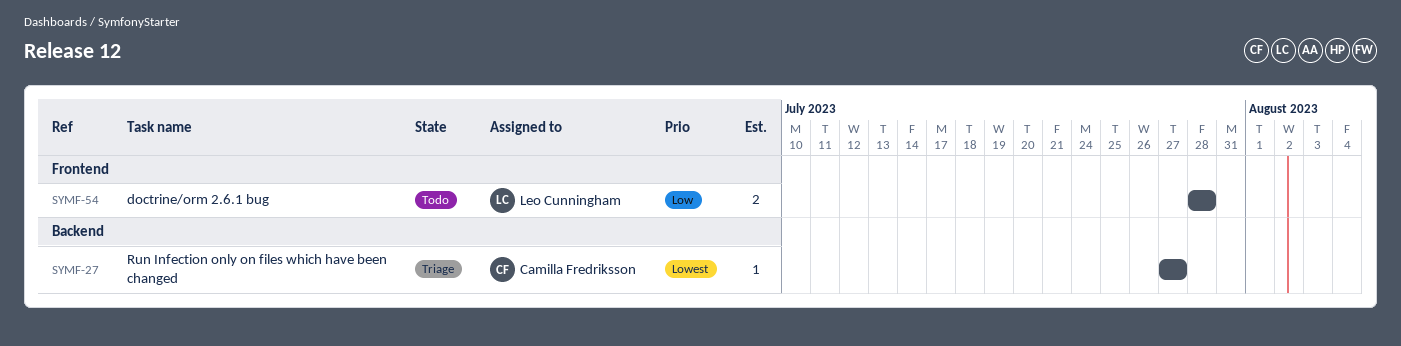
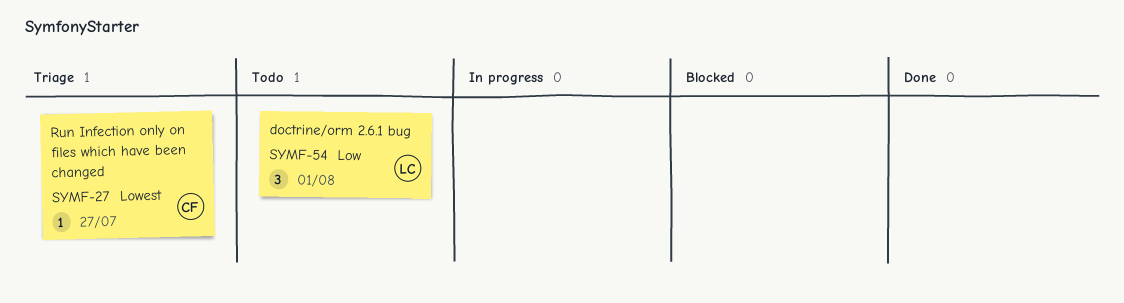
SYMF-54, estimate: 2 -> 3
SYMF-54, due: Jul 28 -> Aug 1

